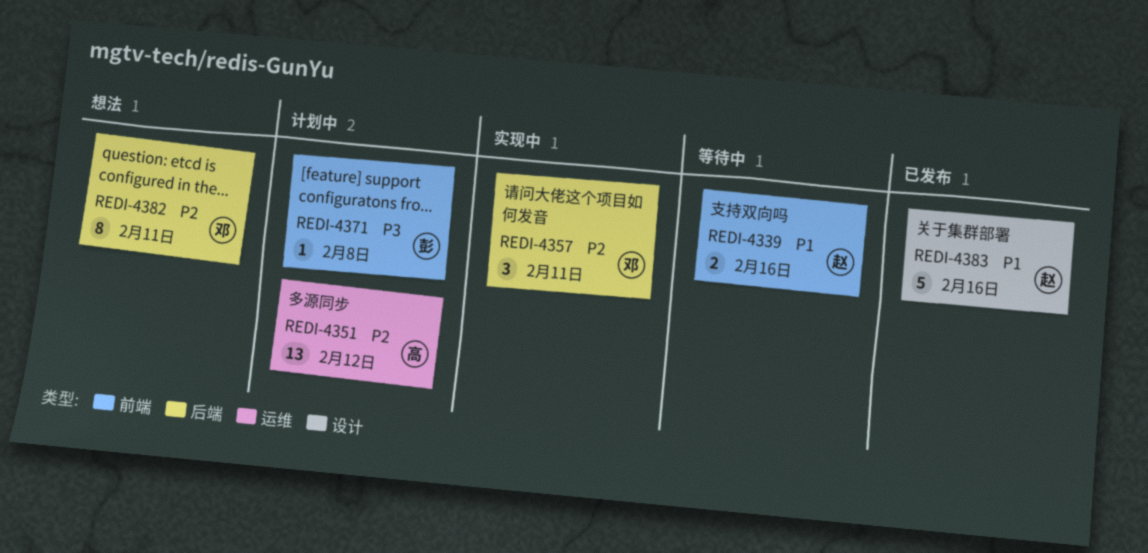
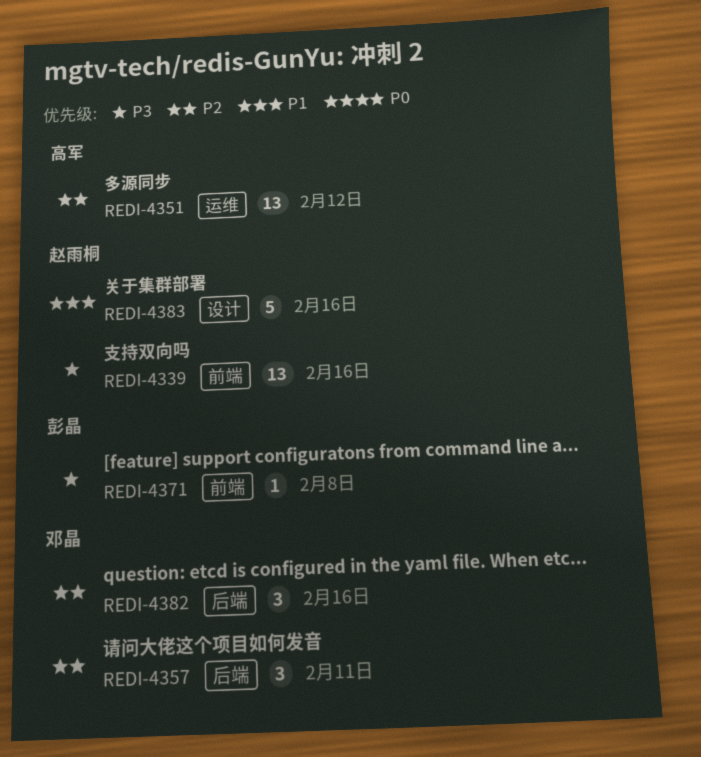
REDI-4339, priority: P1 -> P3
REDI-4339, estimate: 2 -> 13
REDI-4382, estimate: 8 -> 3
REDI-4382, due: Feb 11 -> Feb 16

